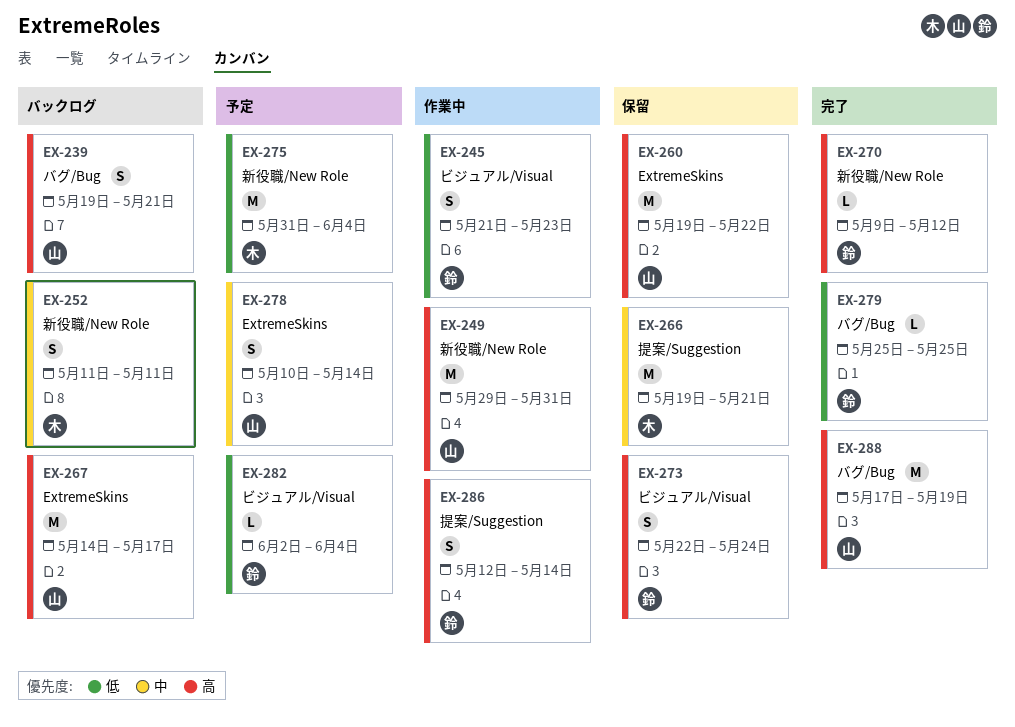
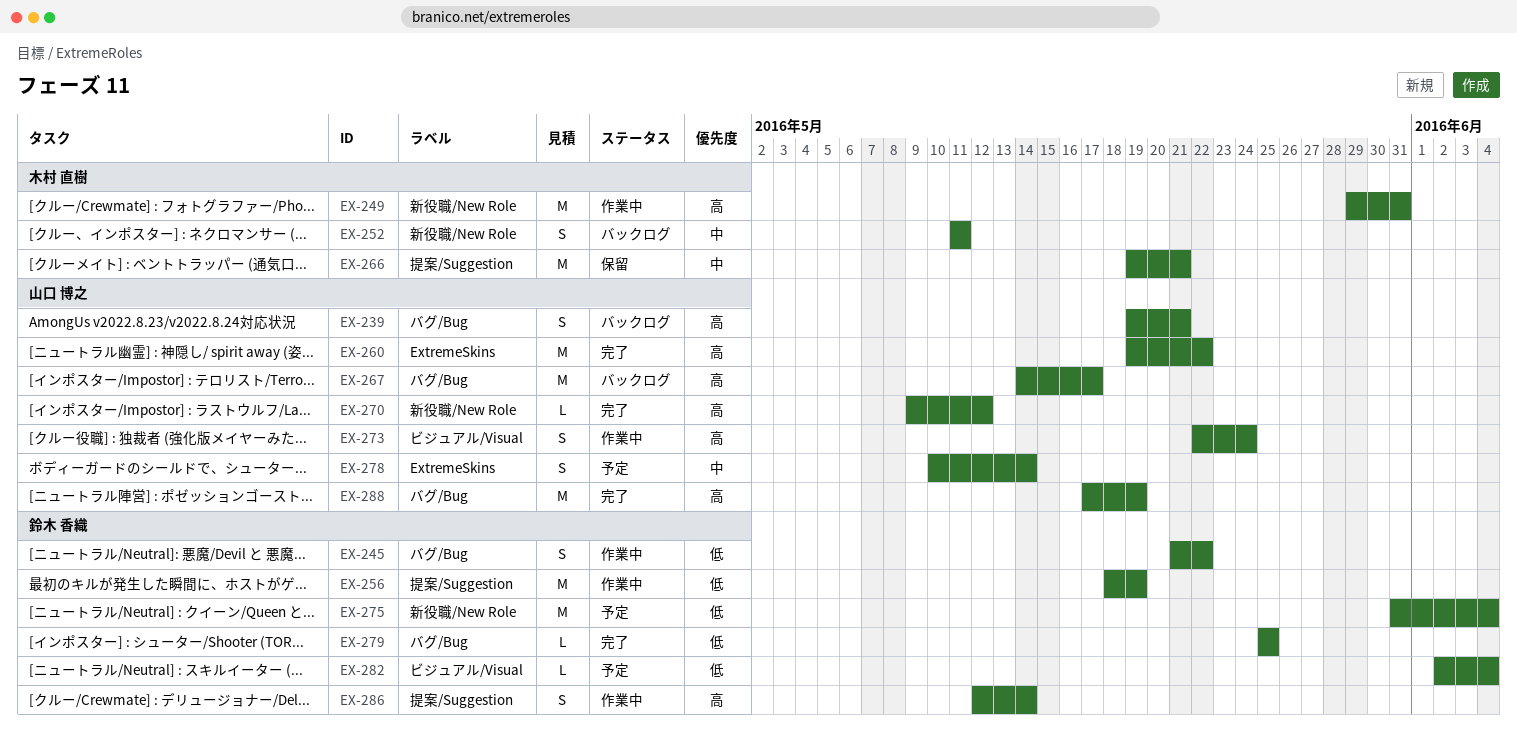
EX-245, label: ビジュアル/Visual -> バグ/Bug
EX-245, due: May 23 -> May 22
EX-249, owner: 山口 博之 -> 木村 直樹
EX-256: none -> present
EX-260, status: 保留 -> 完了
EX-267, label: ExtremeSkins -> バグ/Bug
EX-270, owner: 鈴木 香織 -> 山口 博之
EX-273, status: 保留 -> 作業中
EX-273, owner: 鈴木 香織 -> 山口 博之
EX-275, owner: 木村 直樹 -> 鈴木 香織

